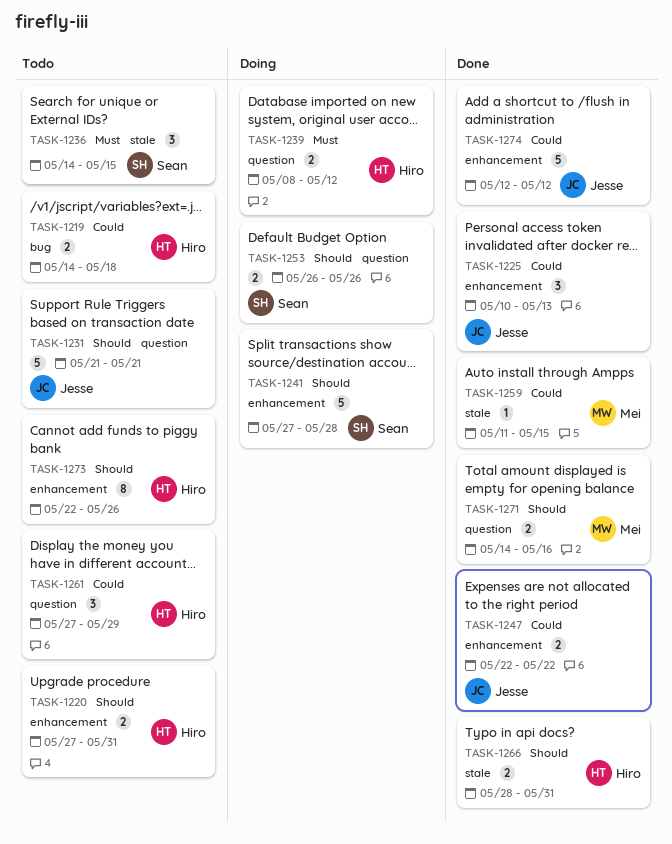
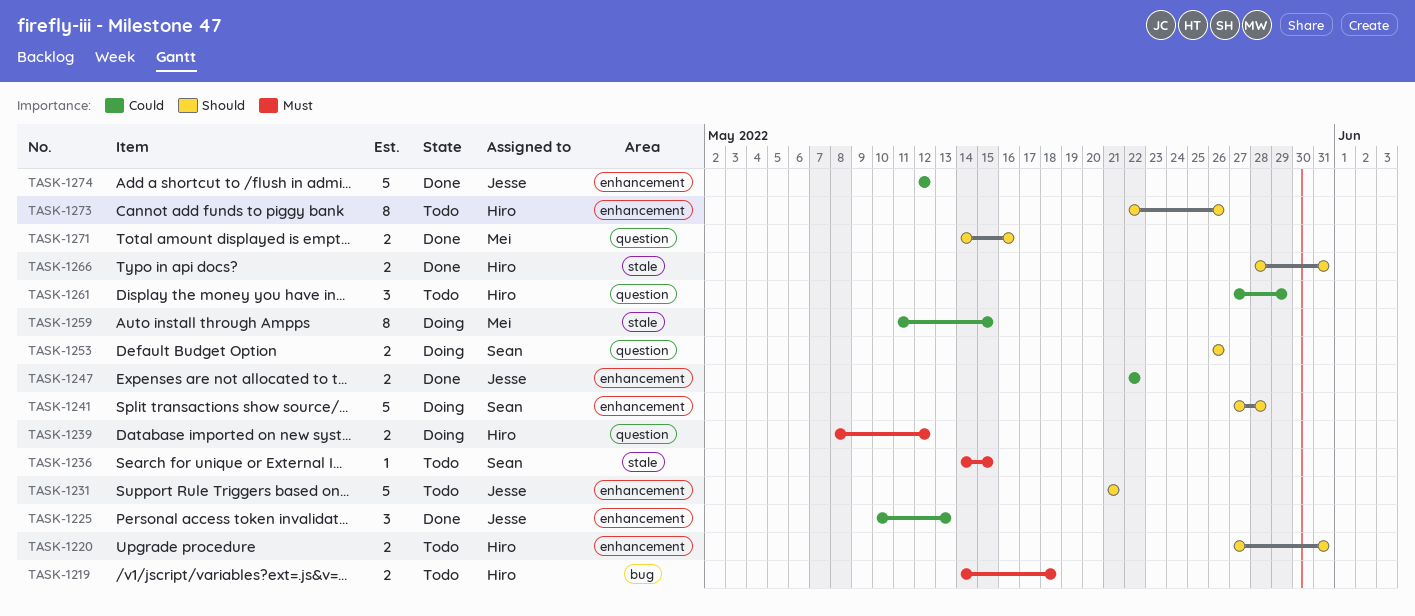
TASK-1219, priority: Could -> Must
TASK-1231, label: question -> enhancement
TASK-1236, estimate: 3 -> 1
TASK-1259, status: Done -> Doing
TASK-1259, estimate: 1 -> 8

